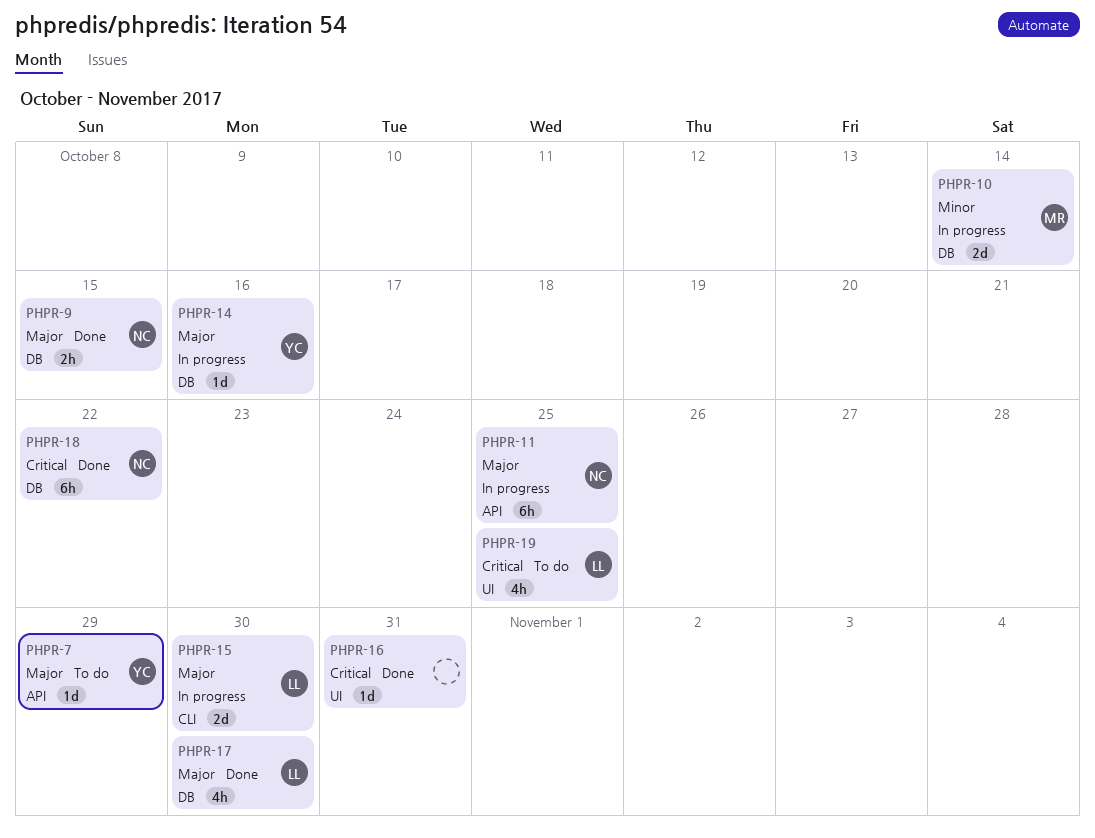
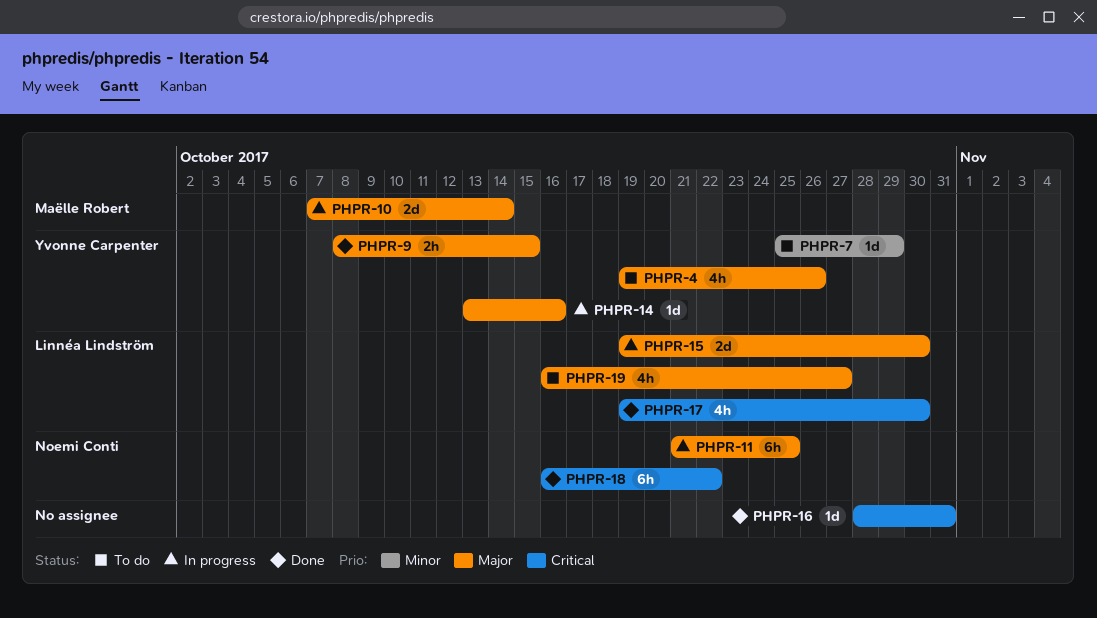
PHPR-4: none -> present
PHPR-7, priority: Major -> Minor
PHPR-9, owner: Noemi Conti -> Yvonne Carpenter
PHPR-10, priority: Minor -> Major
PHPR-17, priority: Major -> Critical
PHPR-19, priority: Critical -> Major
PHPR-19, due: Oct 25 -> Oct 27

